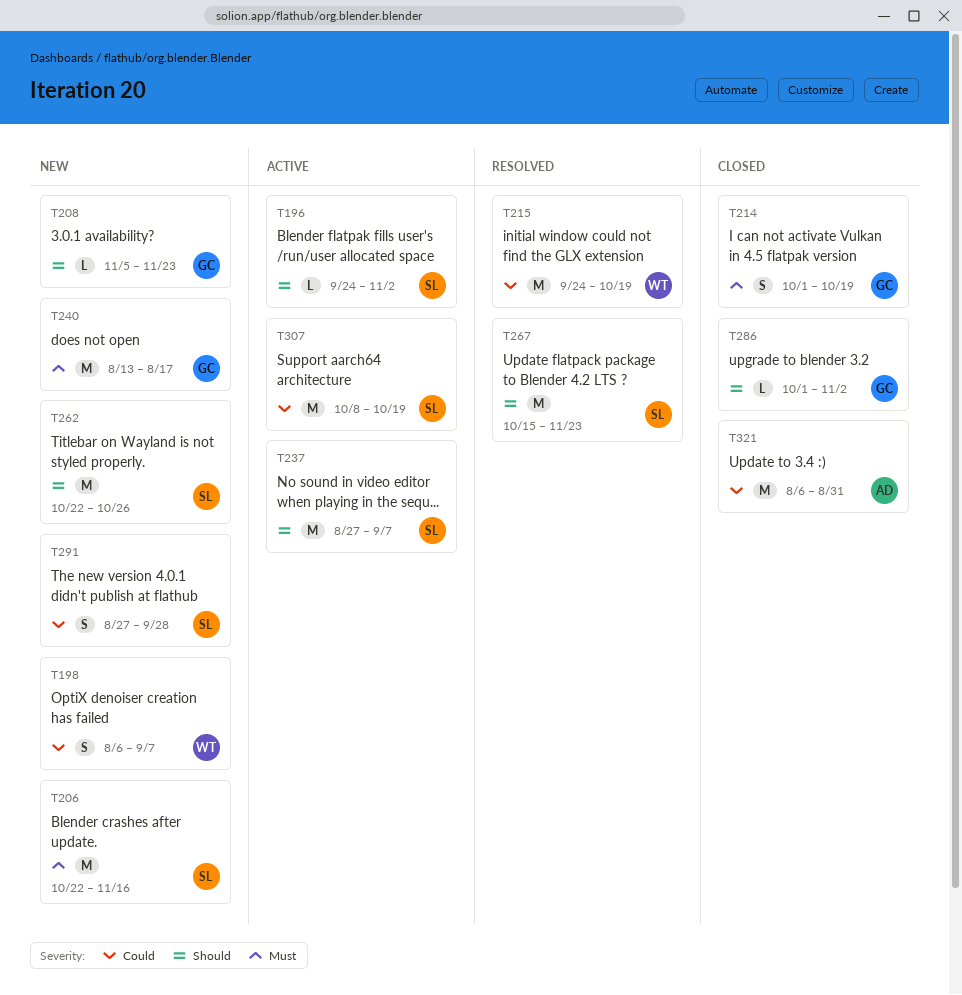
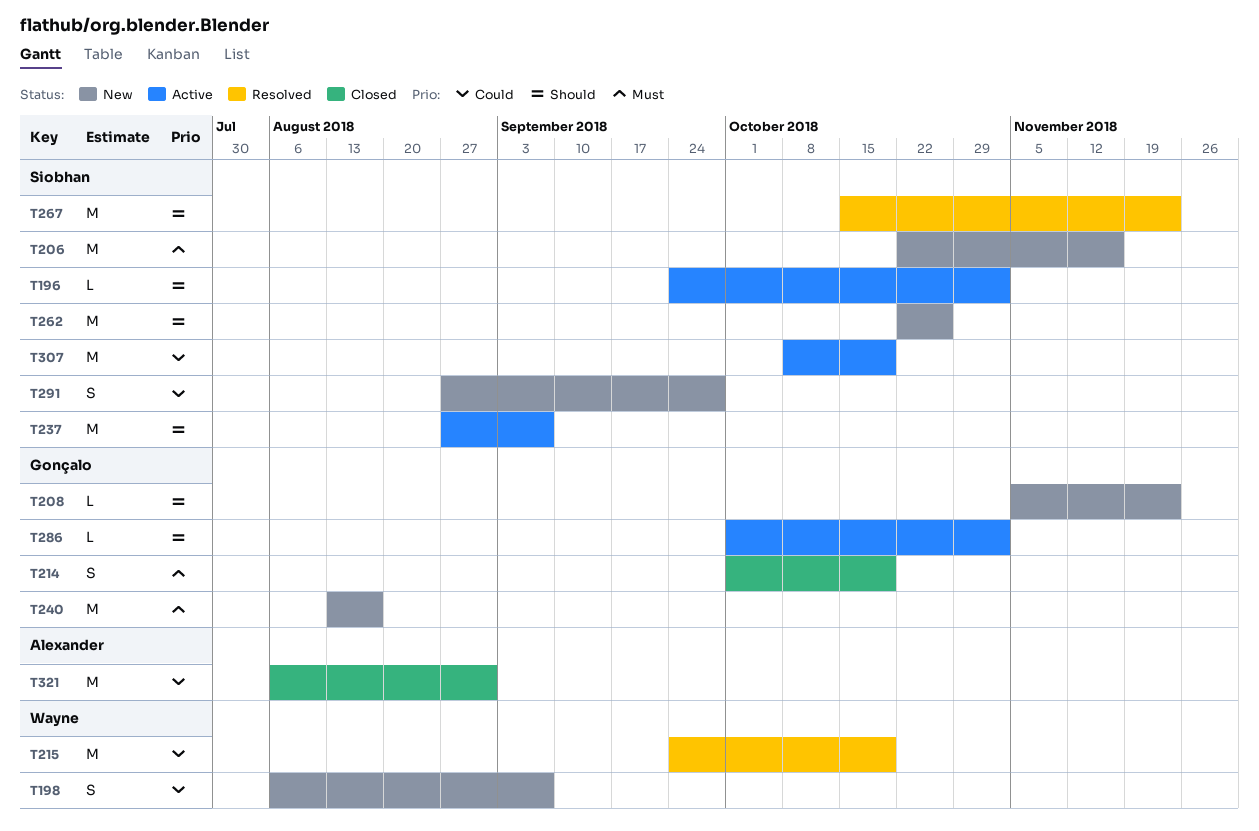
T286, status: Closed -> Active

